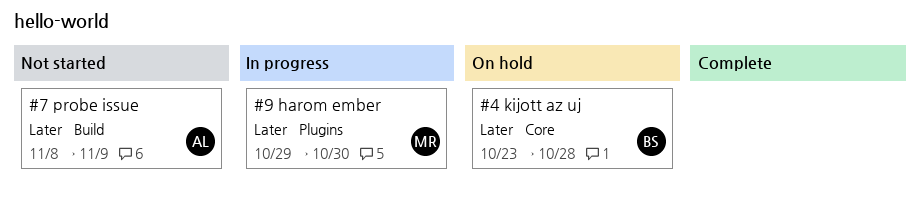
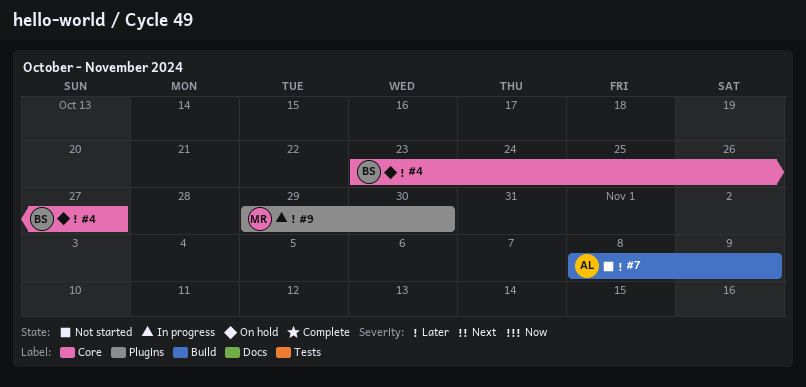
#4, due: Oct 28 -> Oct 27

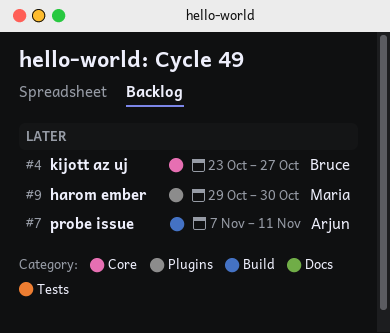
#7, start: Nov 8 -> Nov 7
#7, due: Nov 9 -> Nov 11

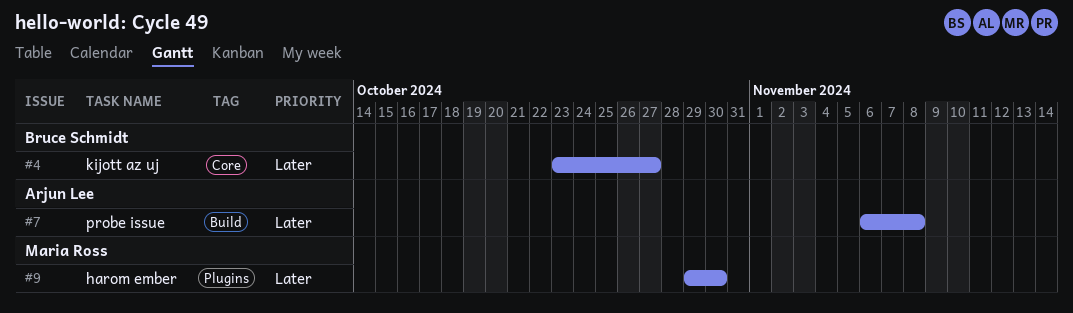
#7, start: Nov 7 -> Nov 6
#7, due: Nov 11 -> Nov 8

